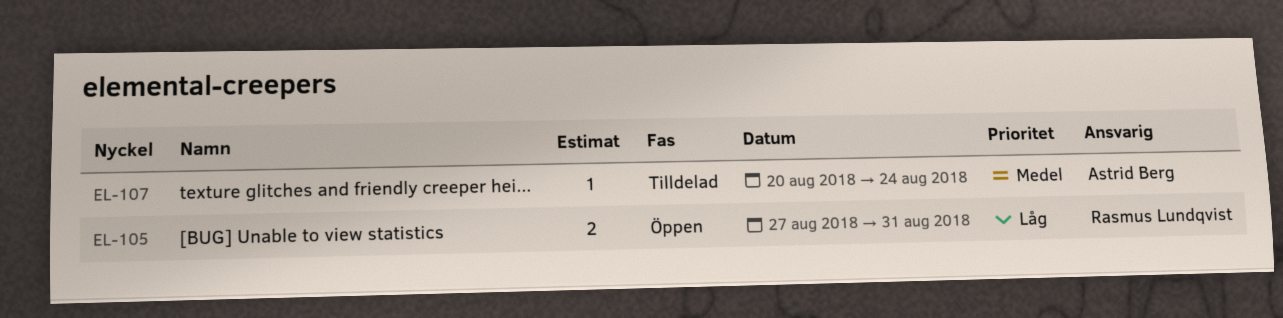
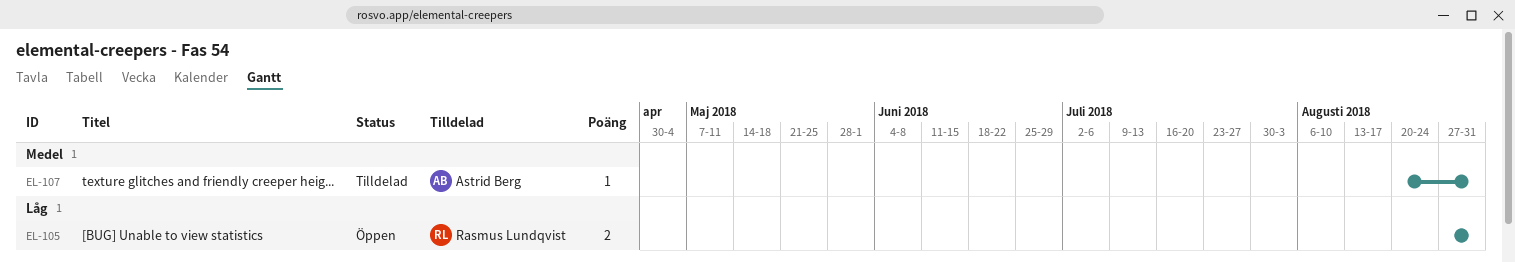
EL-107, due: Aug 24 -> Aug 31

